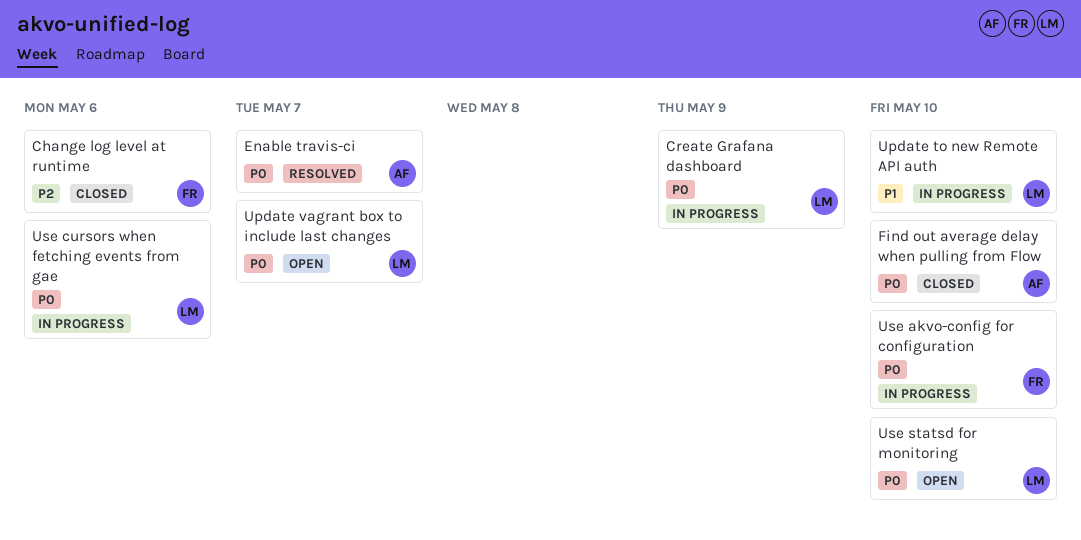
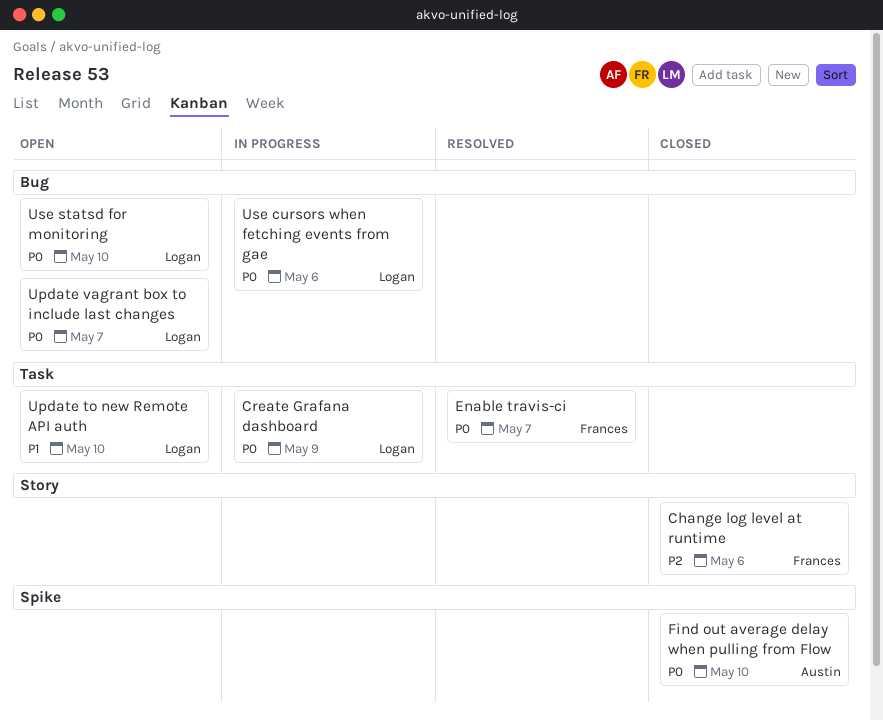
Enable travis-ci, owner: Austin -> Frances
Update to new Remote API auth, status: In progress -> Open
Use akvo-config for configuration: present -> none

